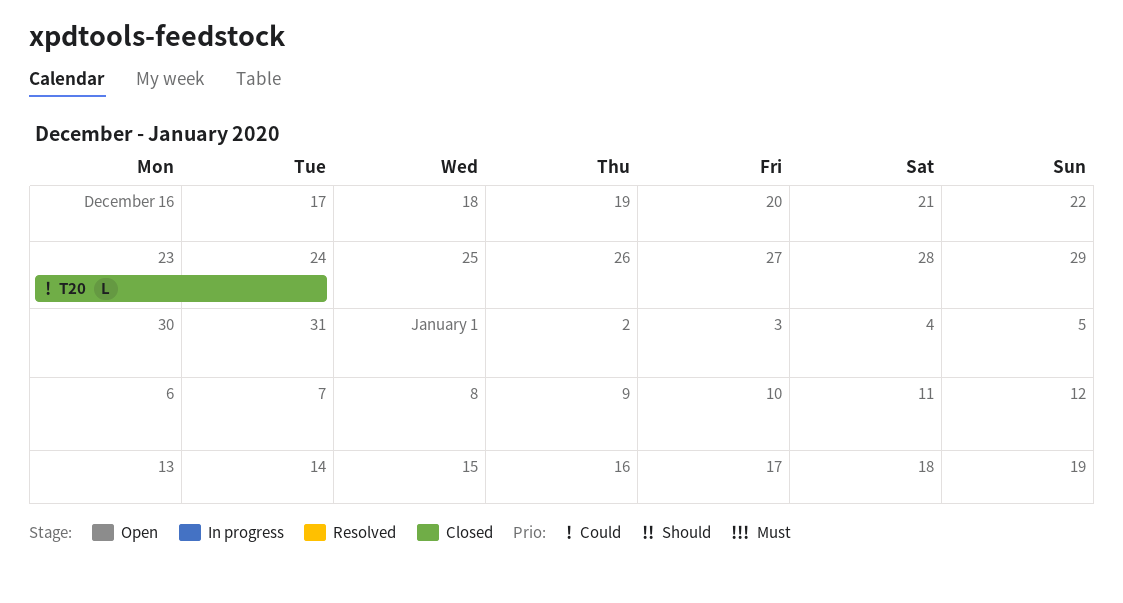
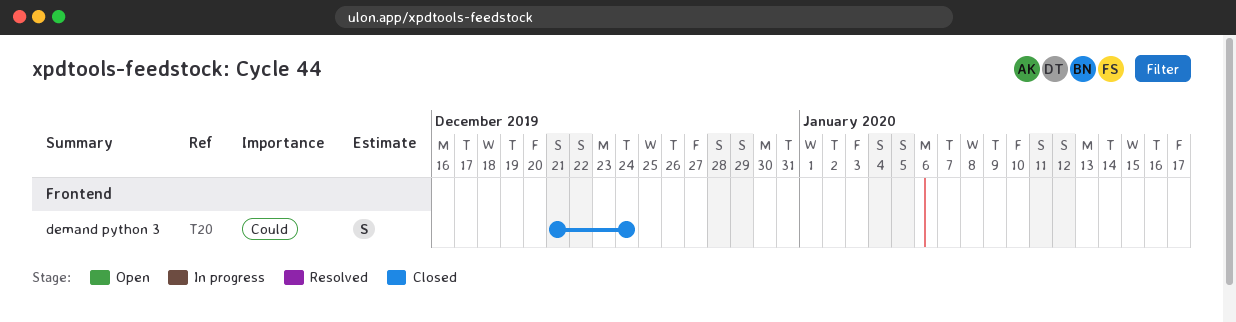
T20, estimate: L -> S
T20, start: Dec 23 -> Dec 21

